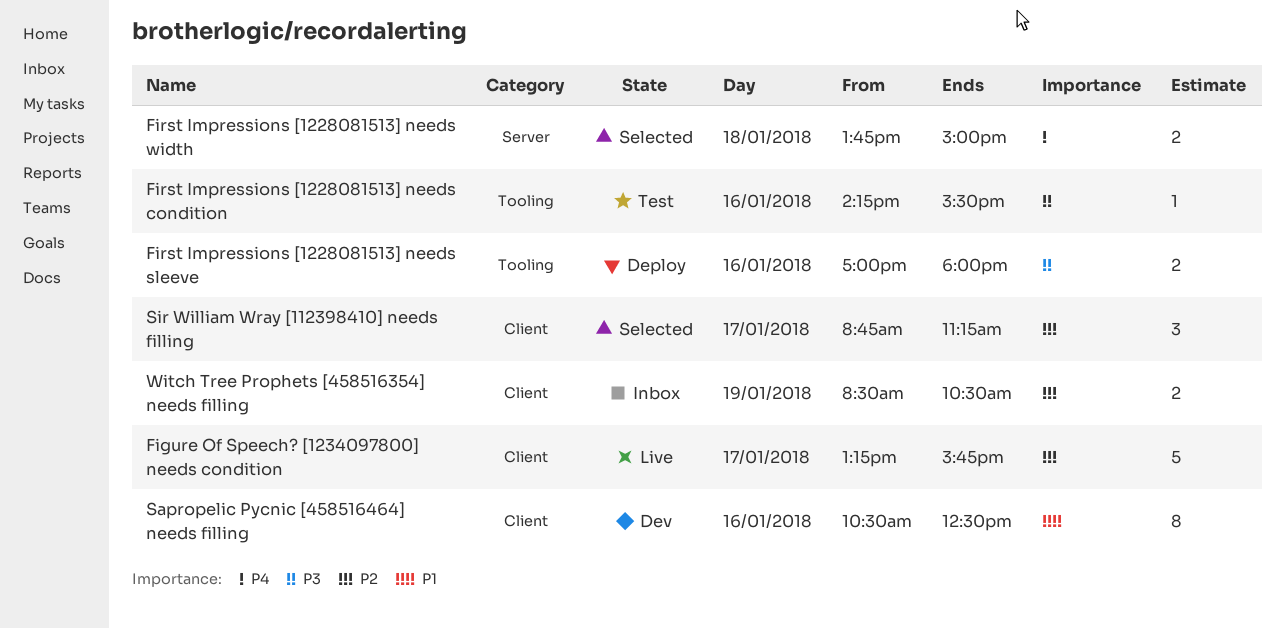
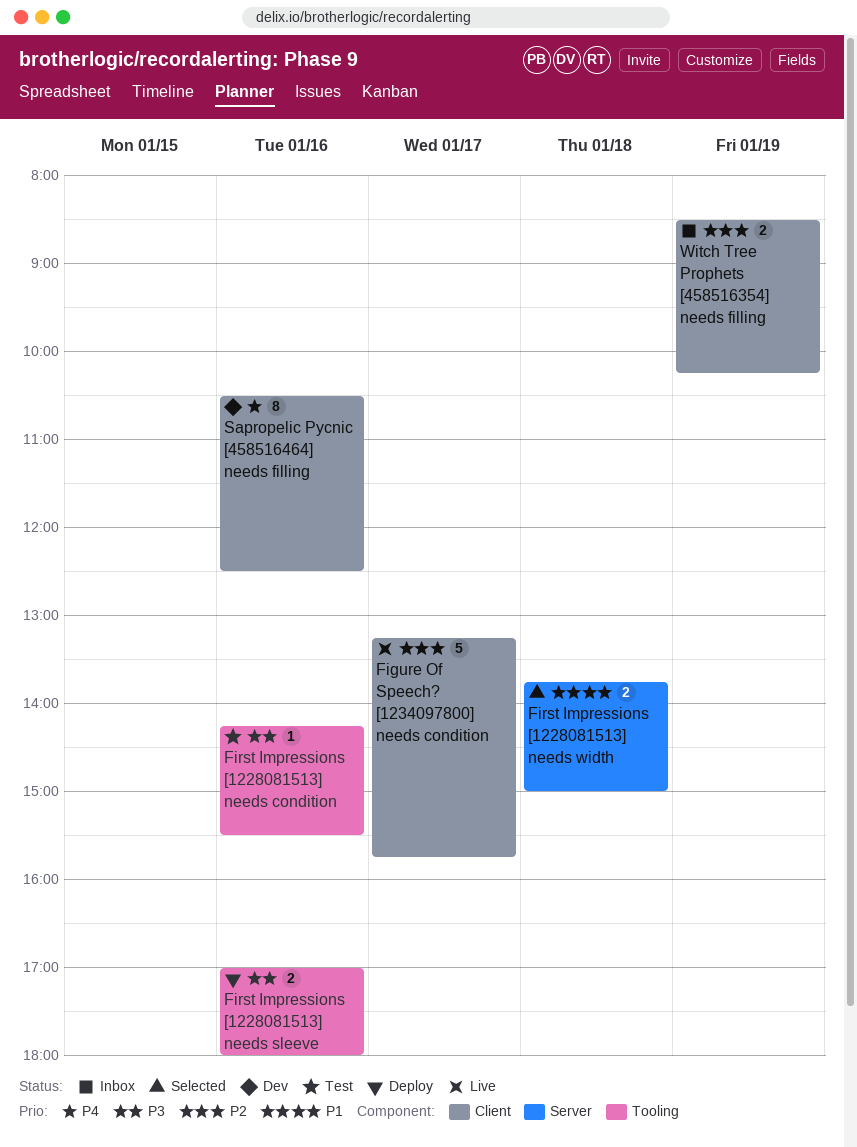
First Impressions [1228081513] needs width, priority: P4 -> P1
Sapropelic Pycnic [458516464] needs filling, priority: P1 -> P4
Sir William Wray [112398410] needs filling: present -> none
Witch Tree Prophets [458516354] needs filling, ends: 10:30 -> 10:15

